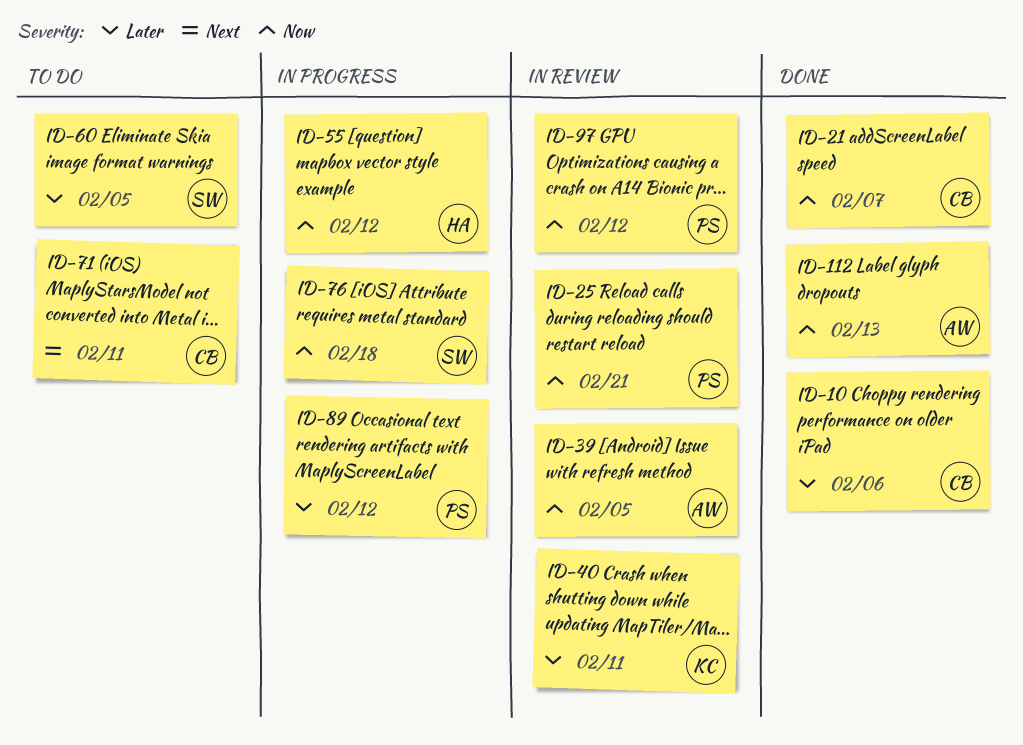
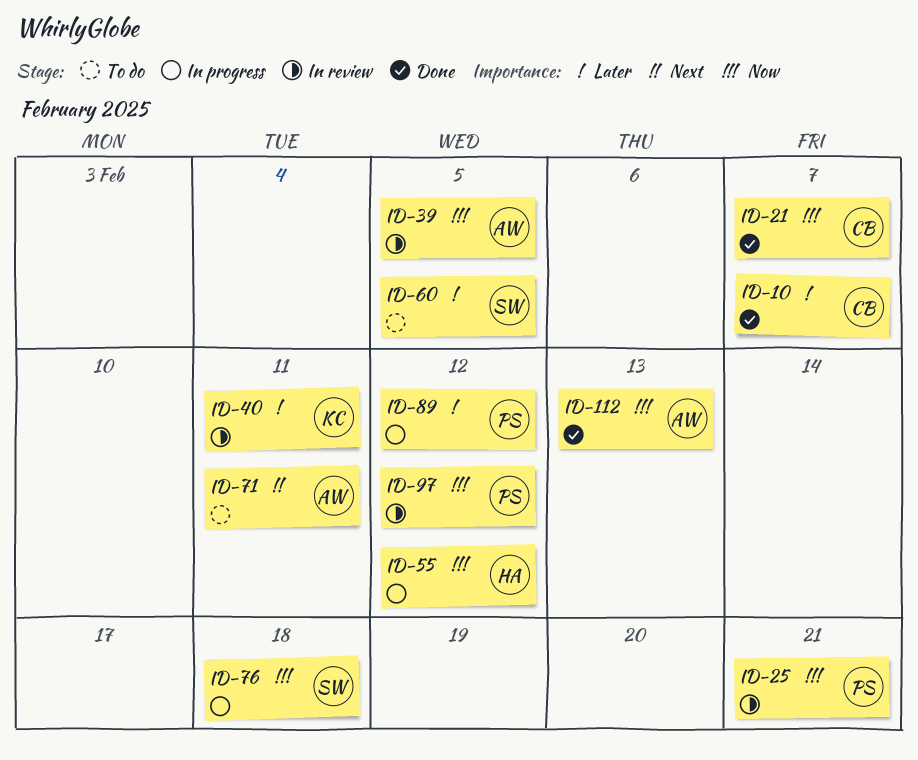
ID-10, due: Feb 6 -> Feb 7
ID-71, owner: CB -> AW

